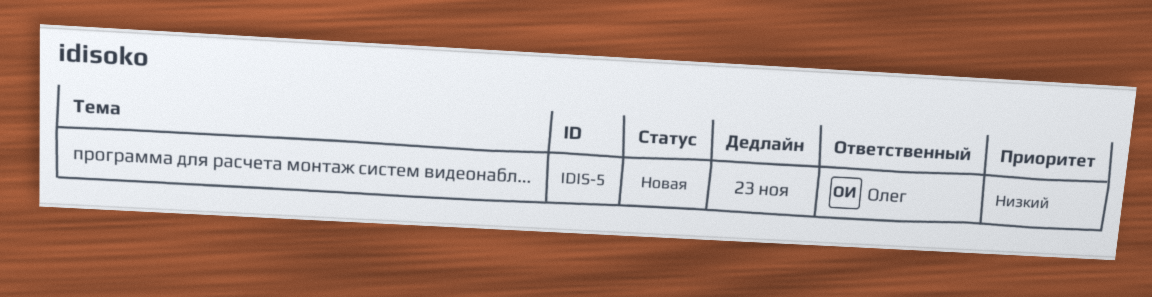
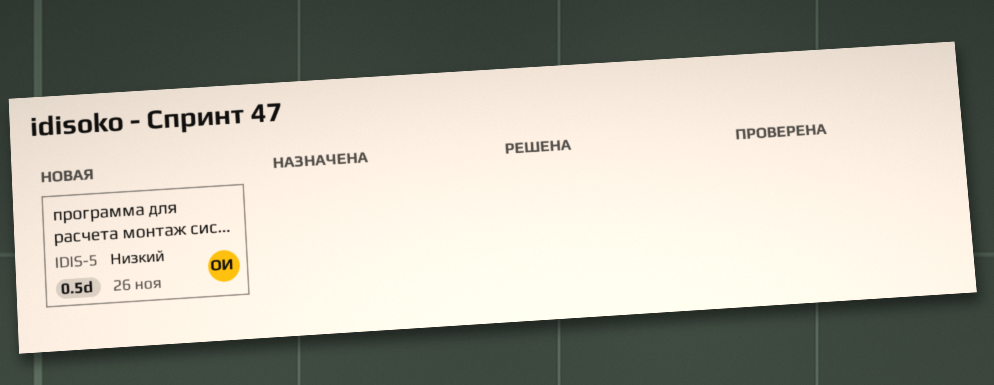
IDIS-5, due: Nov 23 -> Nov 26

